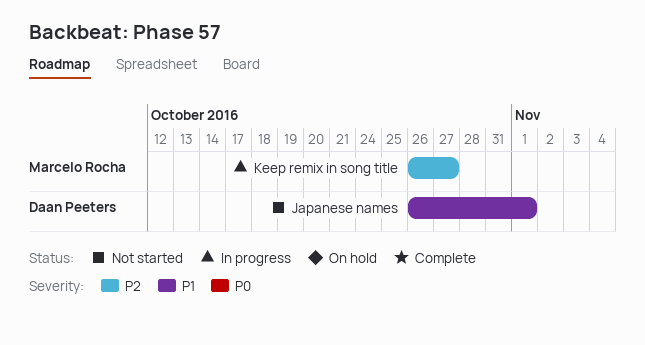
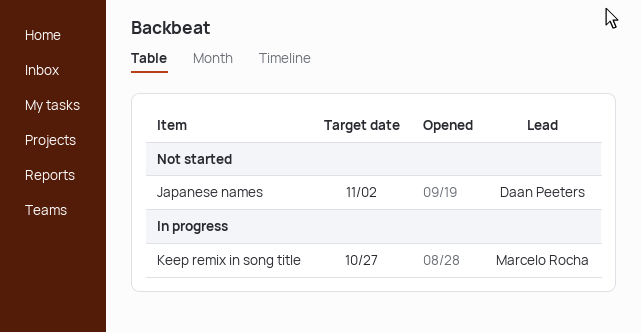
Japanese names, due: Nov 1 -> Nov 2

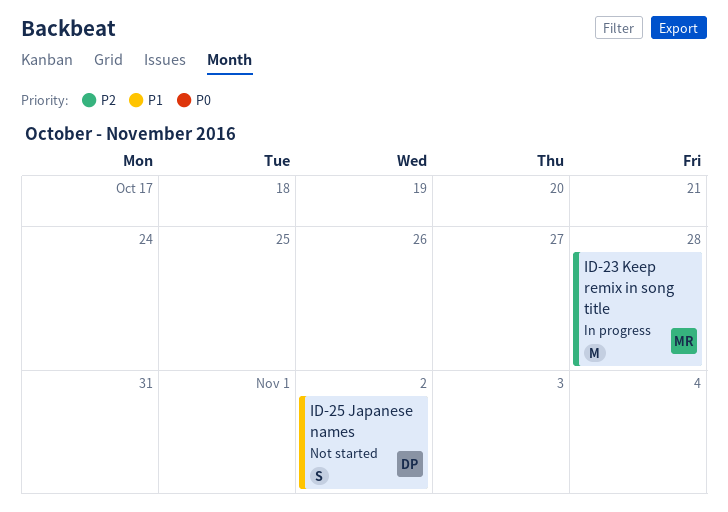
Keep remix in song title, due: Oct 27 -> Oct 28

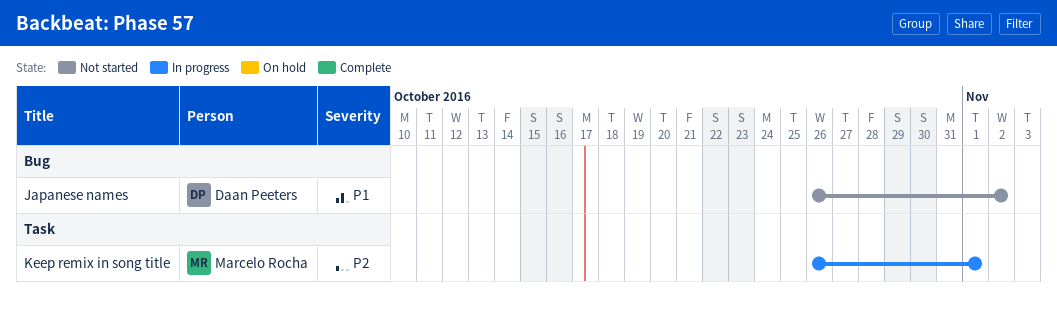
Keep remix in song title, due: Oct 28 -> Nov 1

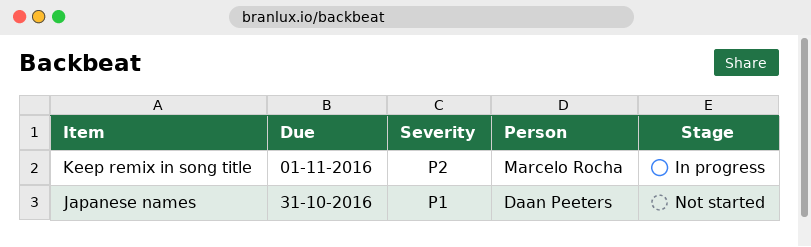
Japanese names, due: Nov 2 -> Oct 31

